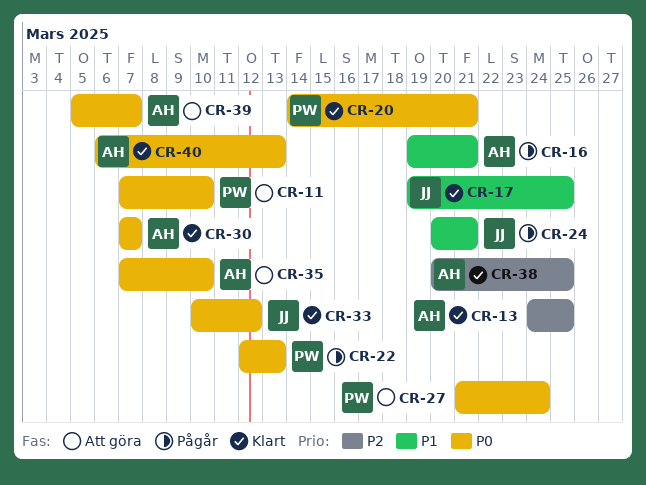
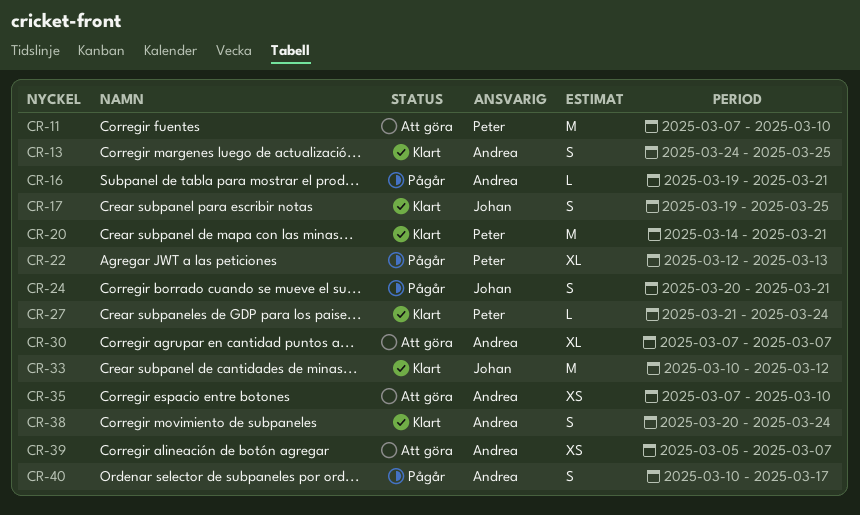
CR-27, status: Att göra -> Klart
CR-30, status: Klart -> Att göra
CR-38, due: Mar 25 -> Mar 24
CR-40, status: Klart -> Pågår
CR-40, start: Mar 6 -> Mar 10
CR-40, due: Mar 13 -> Mar 17

